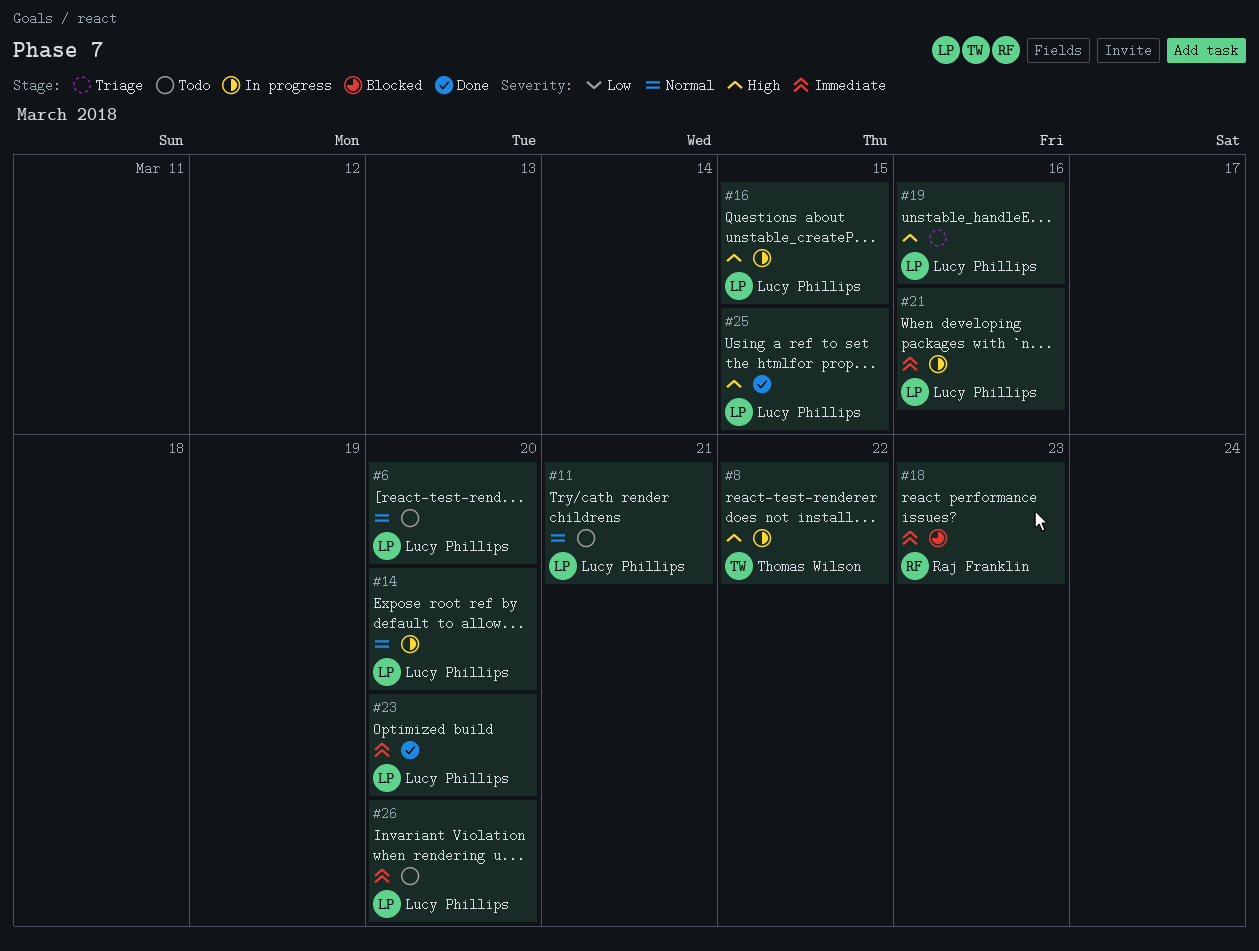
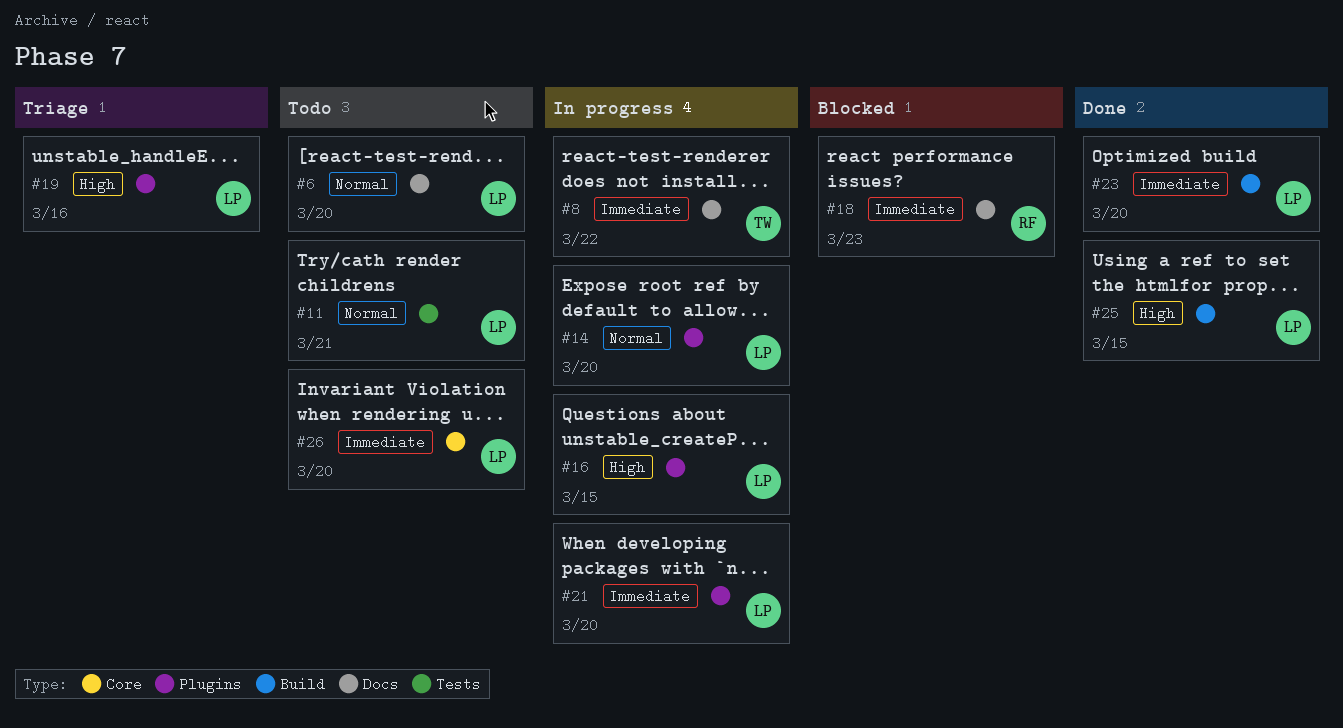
#8, priority: High -> Immediate
#21, due: Mar 16 -> Mar 20

